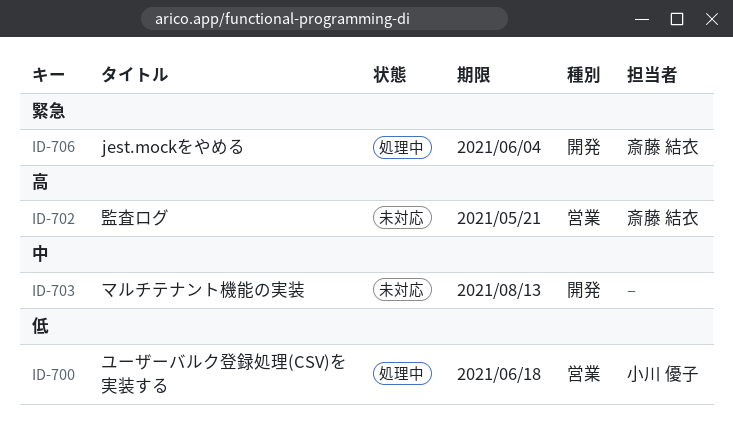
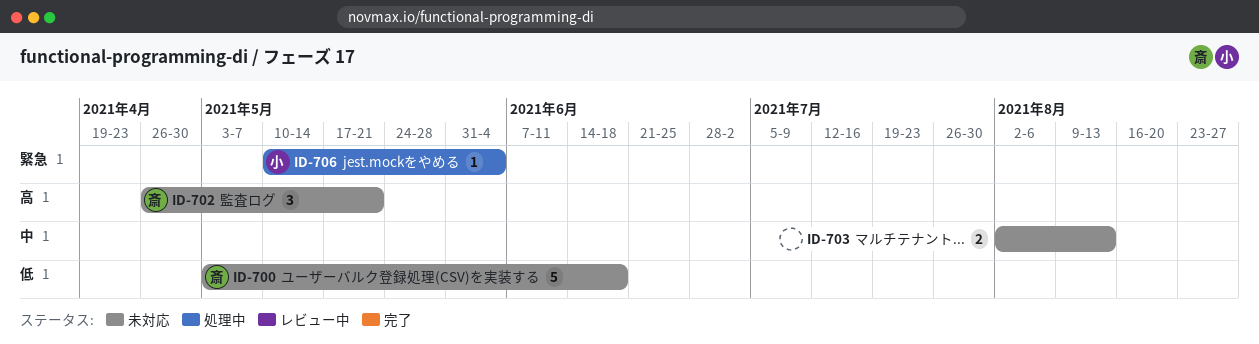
ID-700, status: 処理中 -> 未対応
ID-700, owner: 小川 優子 -> 斎藤 結衣
ID-706, owner: 斎藤 結衣 -> 小川 優子

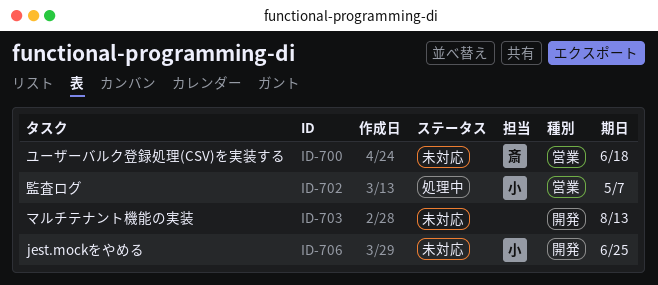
ID-702, status: 未対応 -> 処理中
ID-702, owner: 斎 -> 小
ID-702, due: May 21 -> May 7
ID-706, status: 処理中 -> 未対応
ID-706, due: Jun 4 -> Jun 25

